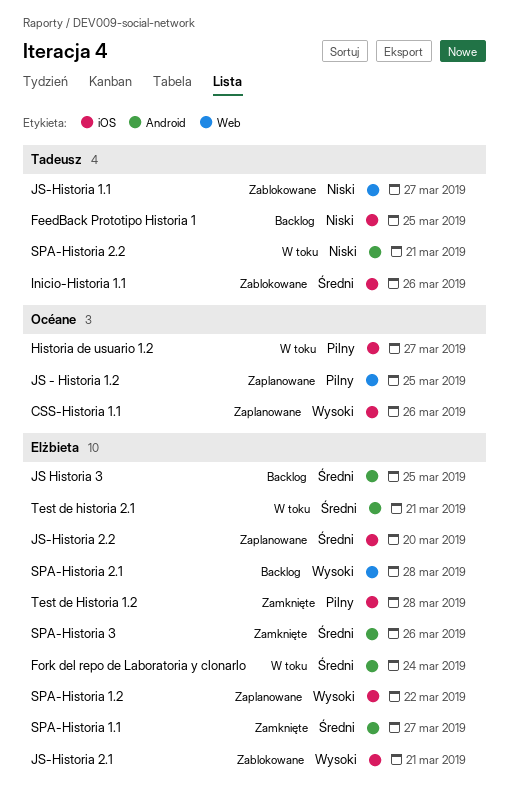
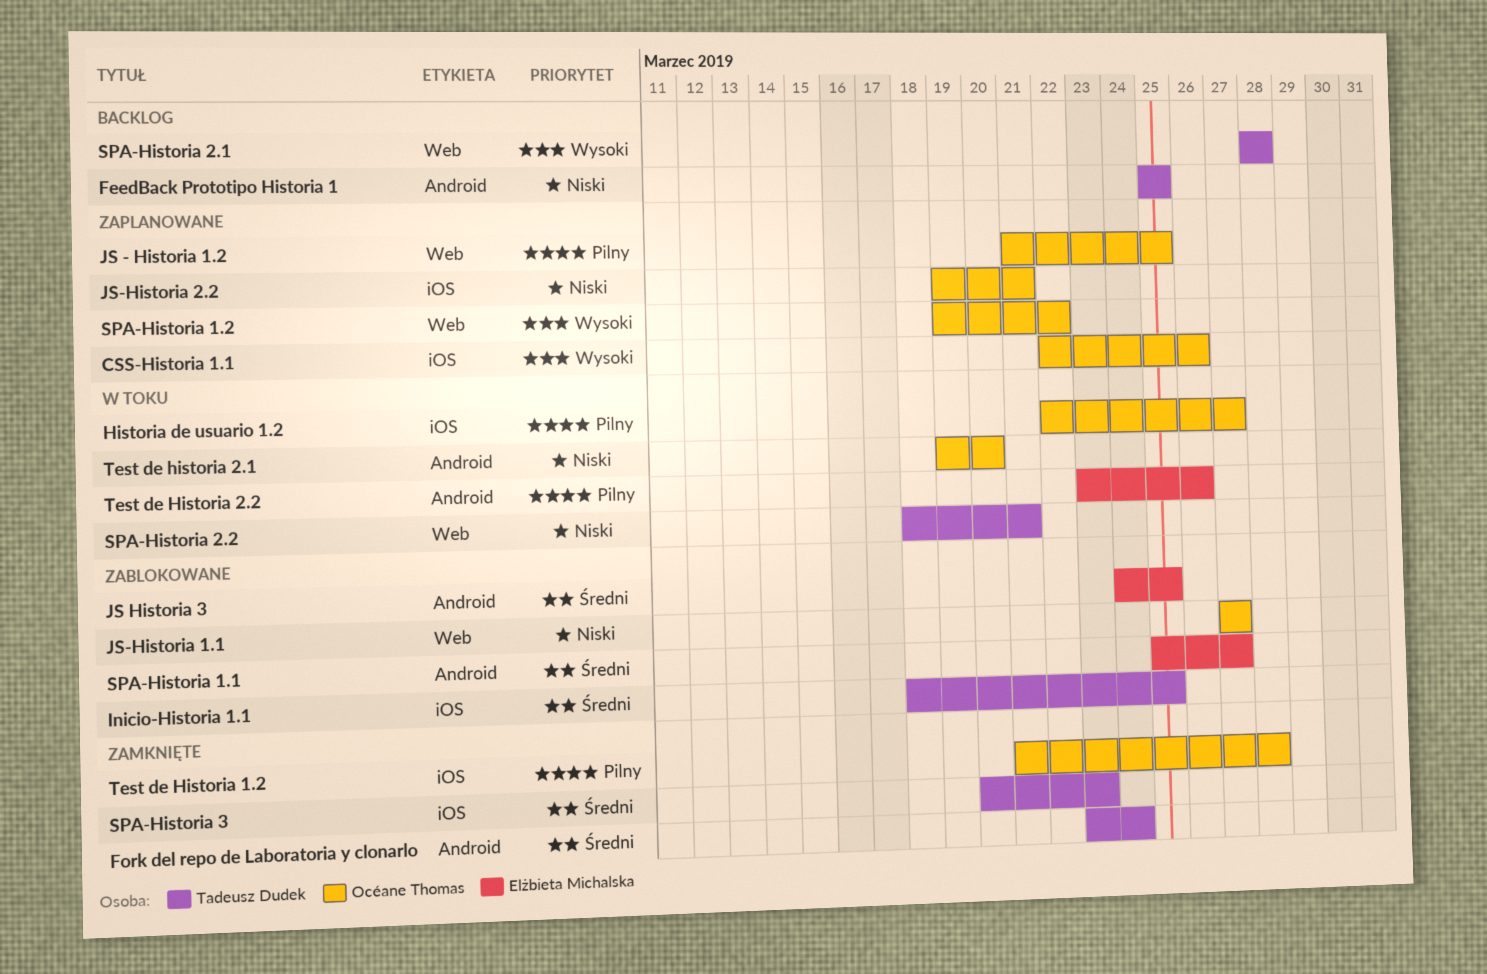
FeedBack Prototipo Historia 1, label: iOS -> Android
Fork del repo de Laboratoria y clonarlo, status: W toku -> Zamknięte
Fork del repo de Laboratoria y clonarlo, owner: Elżbieta Michalska -> Tadeusz Dudek
Inicio-Historia 1.1, due: Mar 26 -> Mar 25
JS Historia 3, status: Backlog -> Zablokowane
JS-Historia 1.1, owner: Tadeusz Dudek -> Océane Thomas
JS-Historia 2.1: present -> none
JS-Historia 2.2, owner: Elżbieta Michalska -> Océane Thomas
JS-Historia 2.2, priority: Średni -> Niski
JS-Historia 2.2, due: Mar 20 -> Mar 21
SPA-Historia 1.1, status: Zamknięte -> Zablokowane
SPA-Historia 1.2, owner: Elżbieta Michalska -> Océane Thomas
SPA-Historia 1.2, label: iOS -> Web
SPA-Historia 2.1, owner: Elżbieta Michalska -> Tadeusz Dudek
SPA-Historia 2.2, label: Android -> Web
SPA-Historia 3, owner: Elżbieta Michalska -> Tadeusz Dudek
SPA-Historia 3, label: Android -> iOS
SPA-Historia 3, due: Mar 26 -> Mar 23
Test de Historia 1.2, owner: Elżbieta Michalska -> Océane Thomas
Test de historia 2.1, owner: Elżbieta Michalska -> Océane Thomas
Test de historia 2.1, priority: Średni -> Niski
Test de historia 2.1, due: Mar 21 -> Mar 20
Test de Historia 2.2: none -> present

